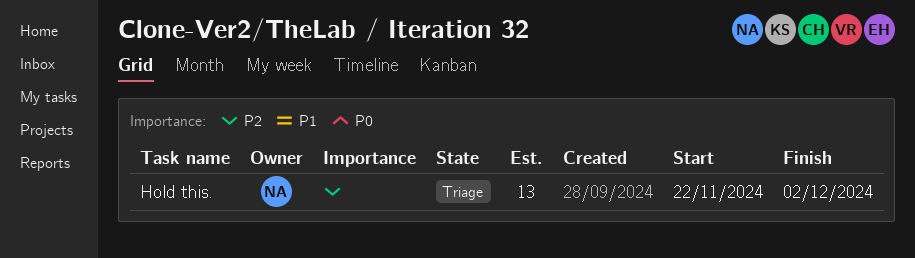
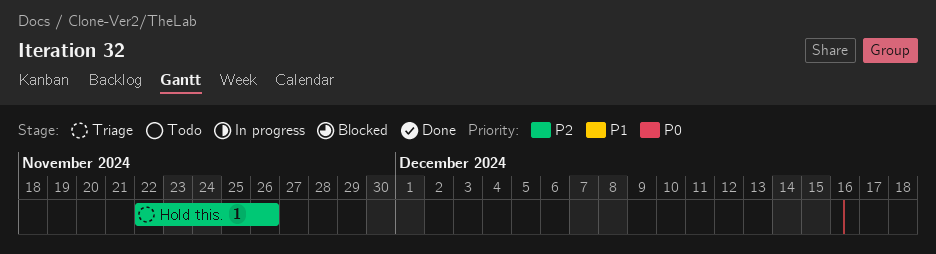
Hold this., estimate: 13 -> 1
Hold this., due: Dec 2 -> Nov 26

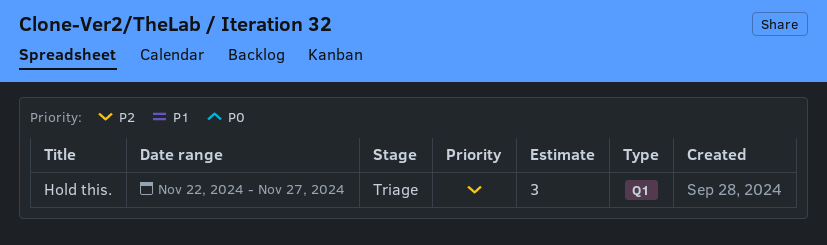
Hold this., estimate: 1 -> 3
Hold this., due: Nov 26 -> Nov 27

